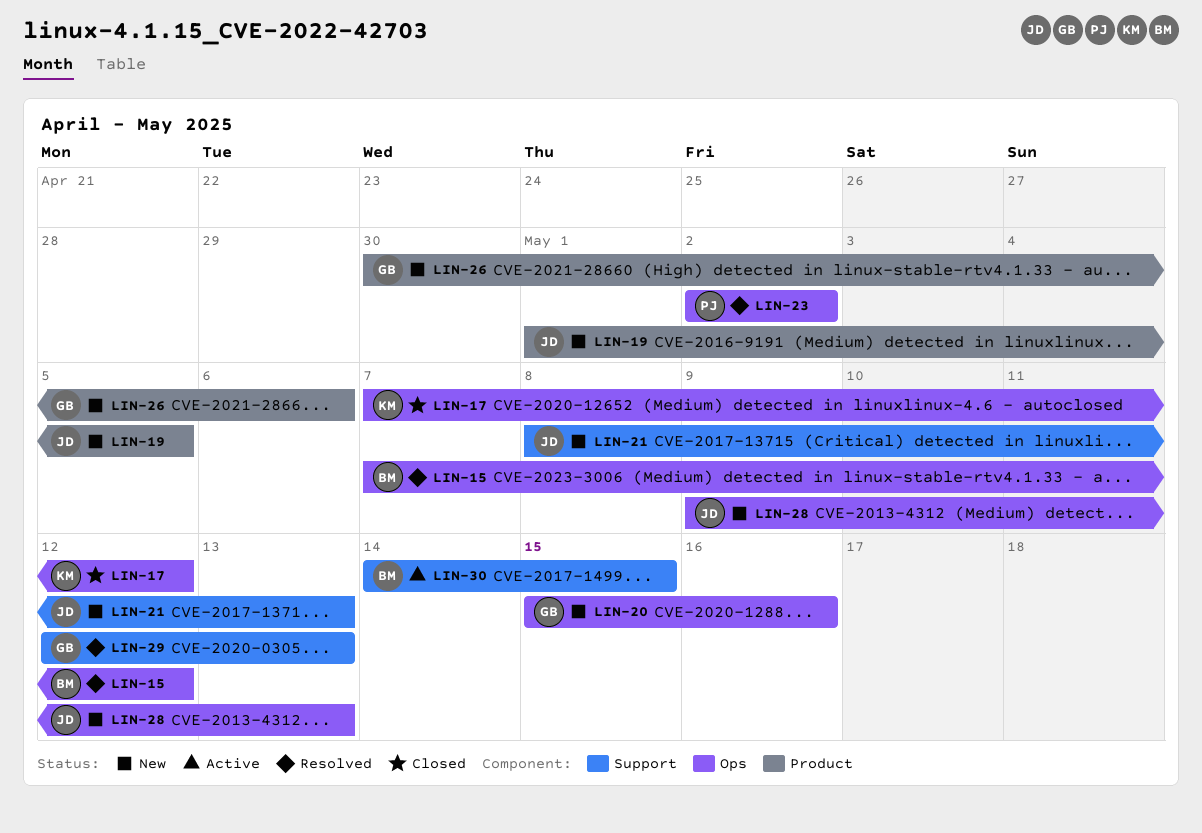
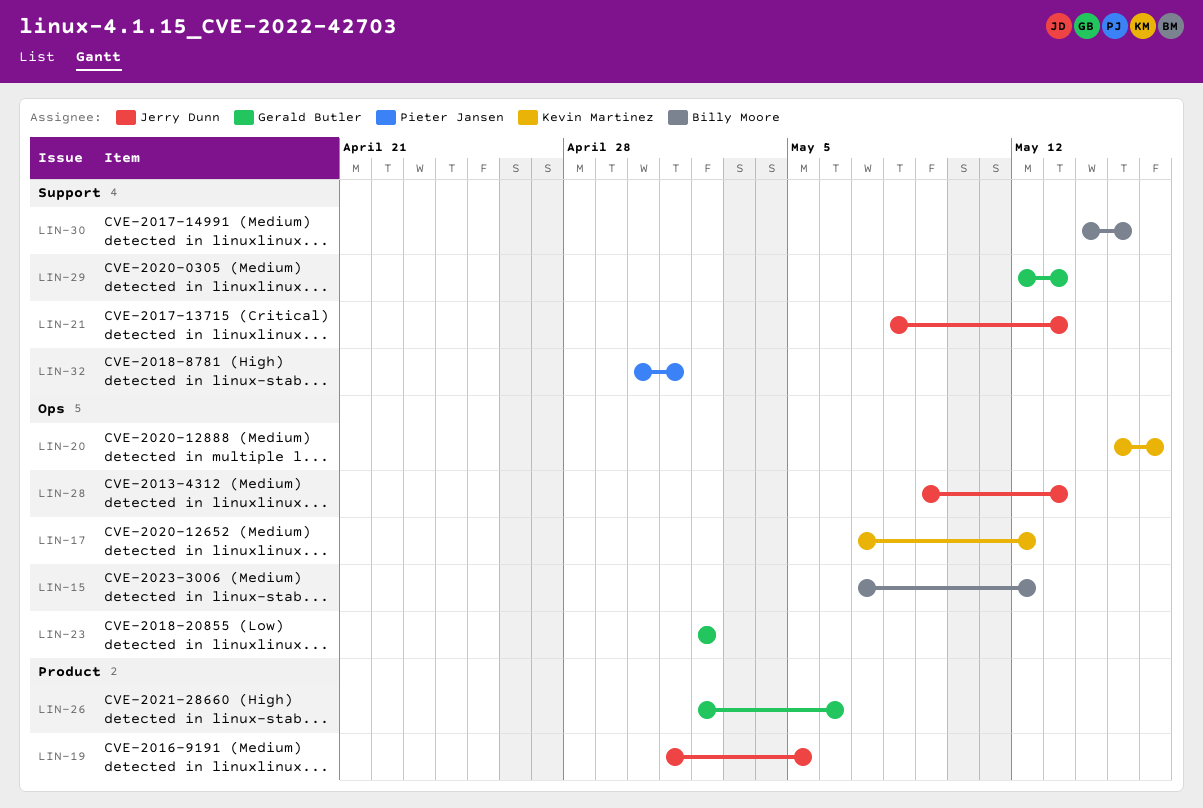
LIN-20, owner: Gerald Butler -> Kevin Martinez
LIN-23, owner: Pieter Jansen -> Gerald Butler
LIN-26, start: Apr 30 -> May 2
LIN-32: none -> present

